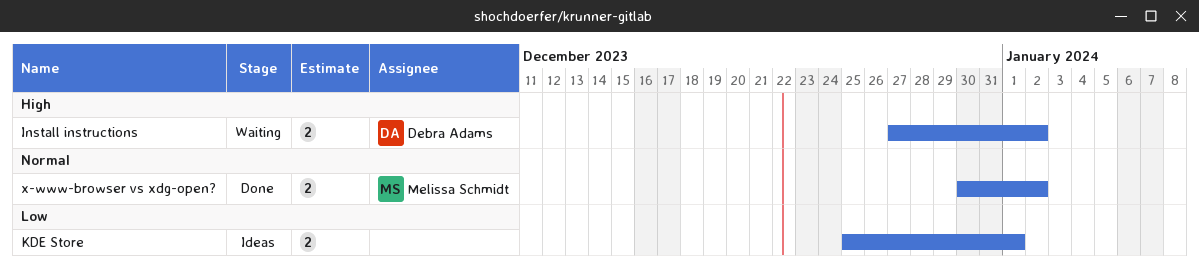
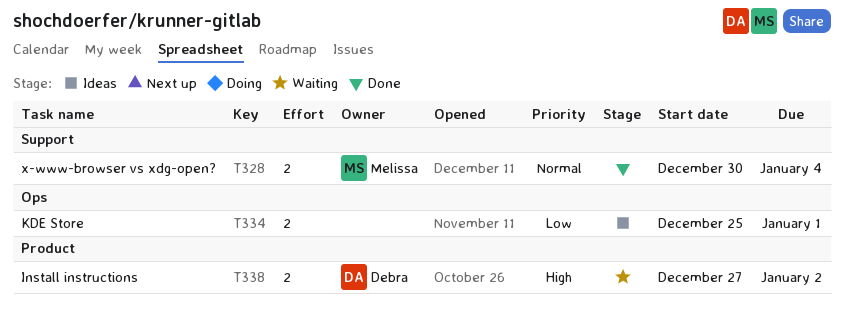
x-www-browser vs xdg-open?, due: Jan 2 -> Jan 4

